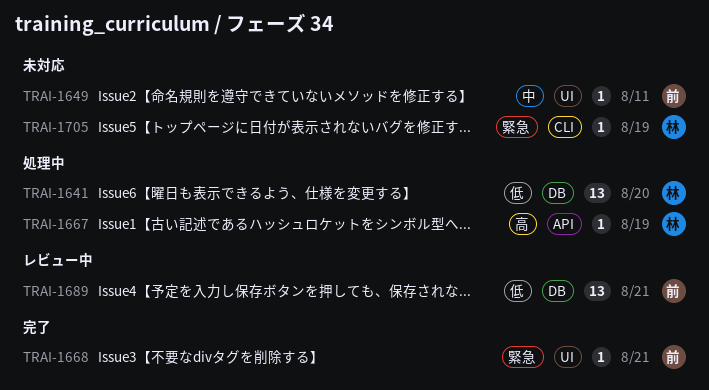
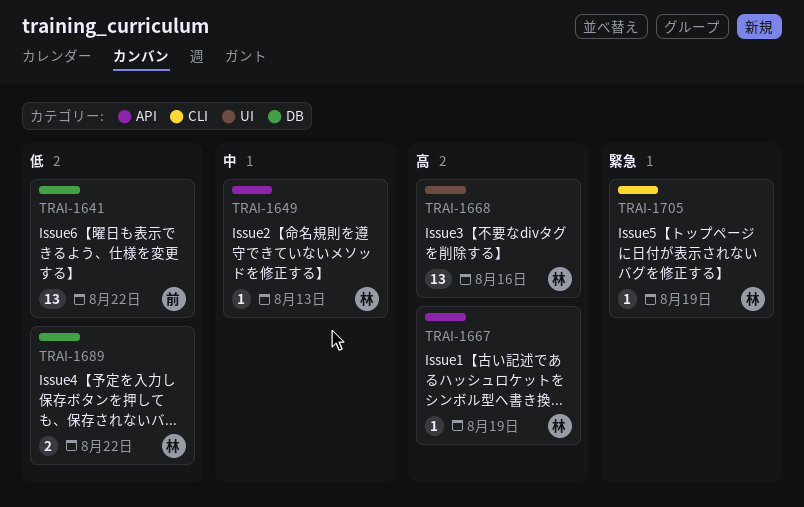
TRAI-1641, owner: 林 -> 前
TRAI-1641, due: Aug 20 -> Aug 22
TRAI-1649, owner: 前 -> 林
TRAI-1649, label: UI -> API
TRAI-1649, due: Aug 11 -> Aug 13
TRAI-1668, owner: 前 -> 林
TRAI-1668, priority: 緊急 -> 高
TRAI-1668, estimate: 1 -> 13
TRAI-1668, due: Aug 21 -> Aug 16
TRAI-1689, owner: 前 -> 林
TRAI-1689, estimate: 13 -> 2
TRAI-1689, due: Aug 21 -> Aug 22

